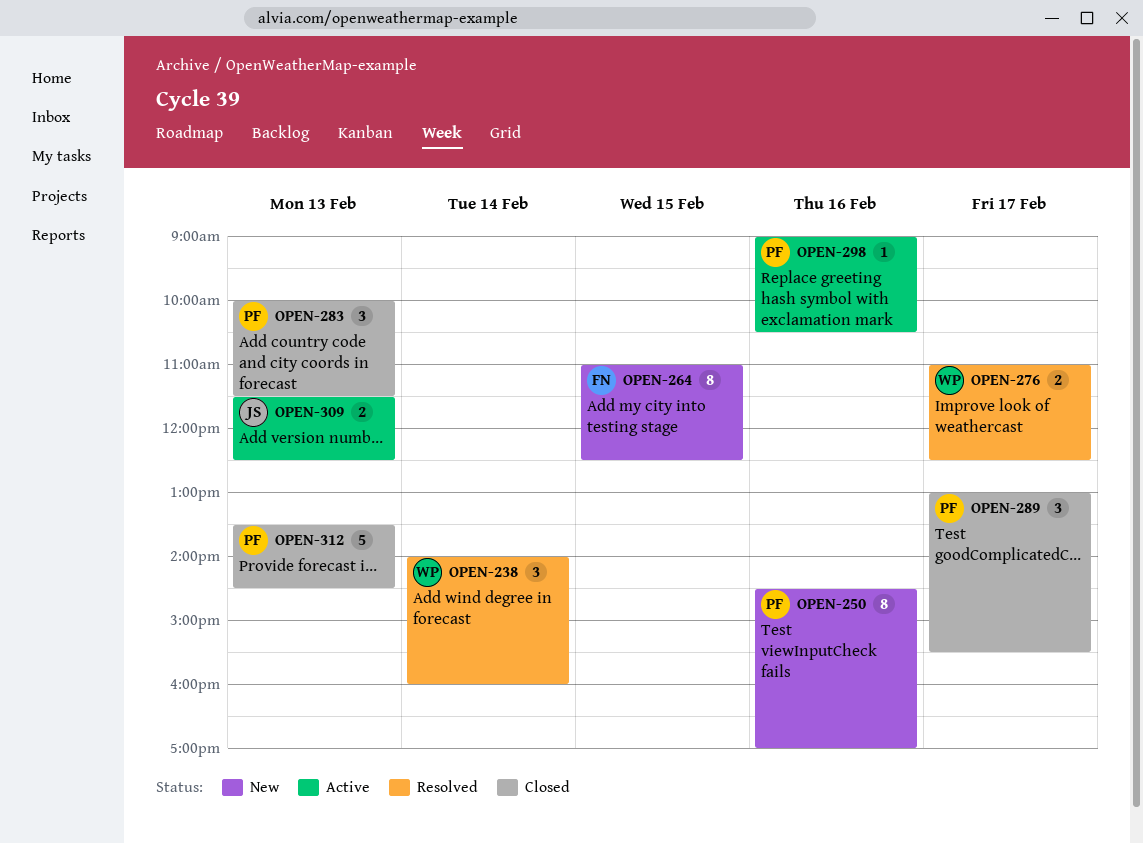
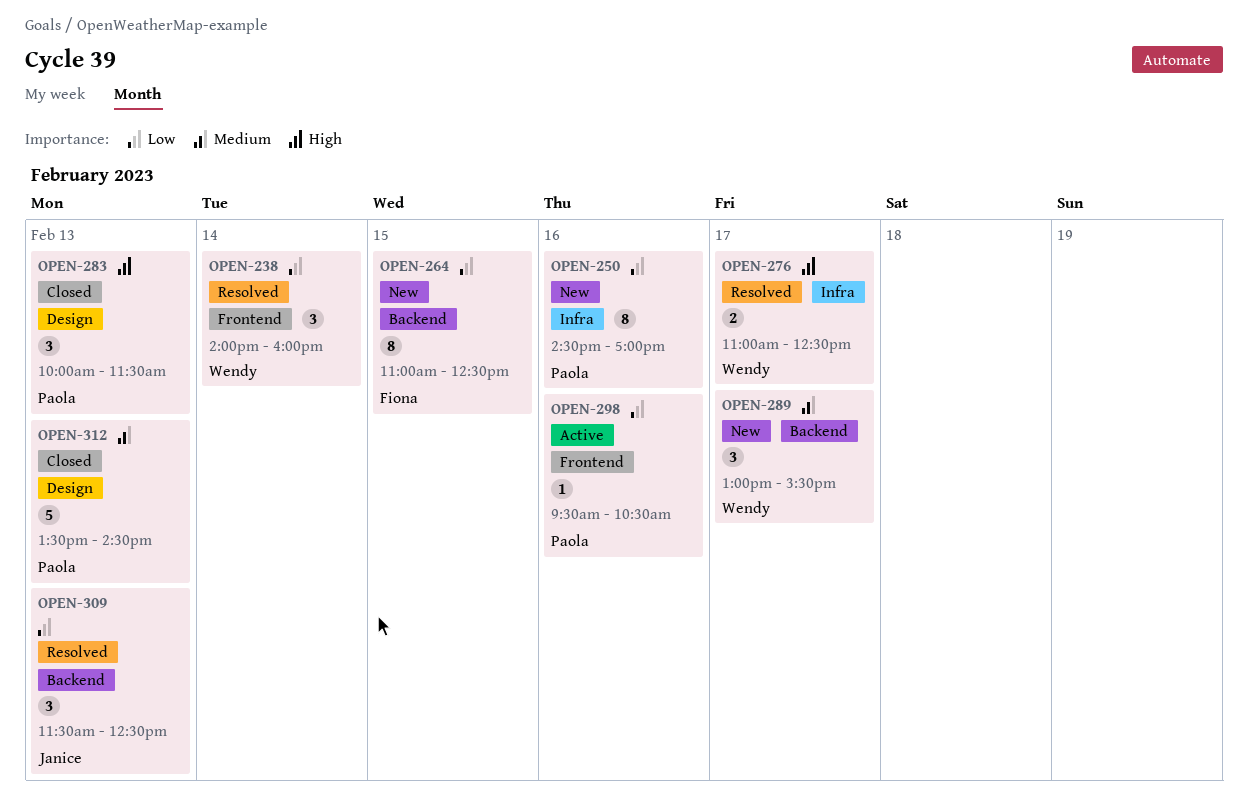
OPEN-289, status: Closed -> New
OPEN-289, owner: Paola -> Wendy
OPEN-298, begins: 09:00 -> 09:30
OPEN-309, status: Active -> Resolved
OPEN-309, estimate: 2 -> 3

